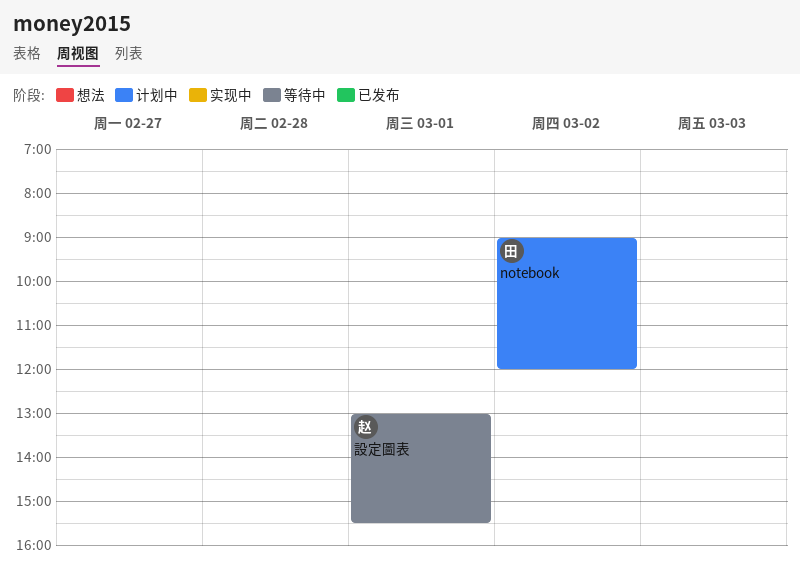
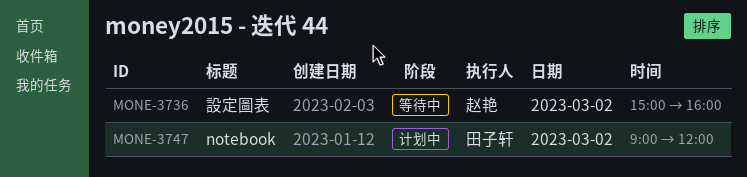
設定圖表, day: Mar 1 -> Mar 2
設定圖表, begins: 13:00 -> 15:00
設定圖表, ends: 15:30 -> 16:00

